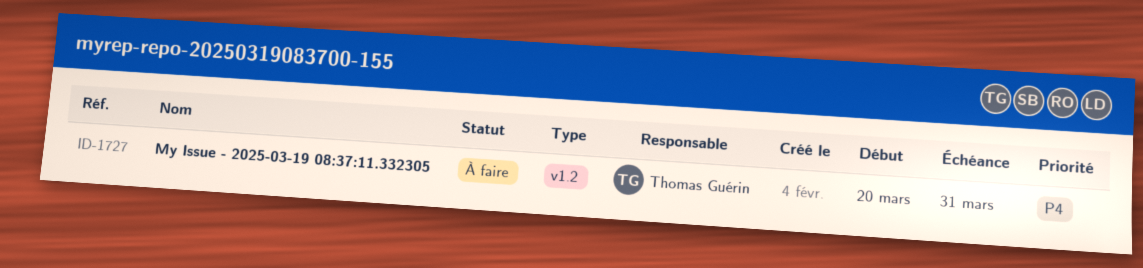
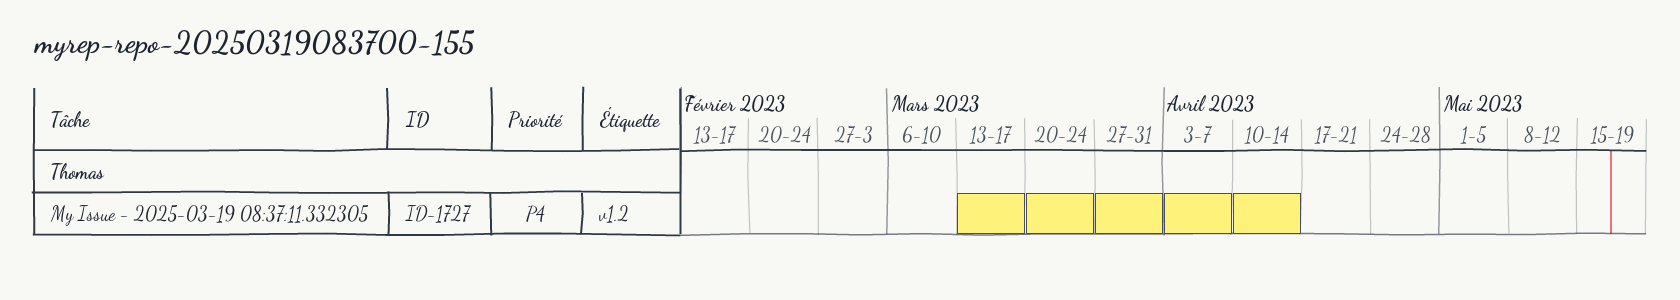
ID-1727, start: Mar 20 -> Mar 13
ID-1727, due: Mar 31 -> Apr 14

